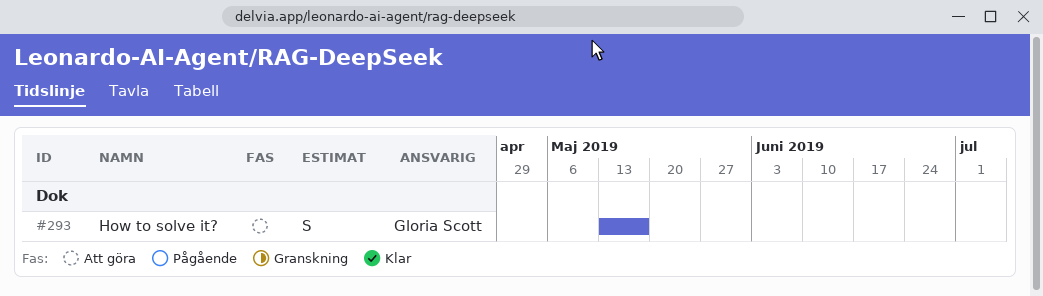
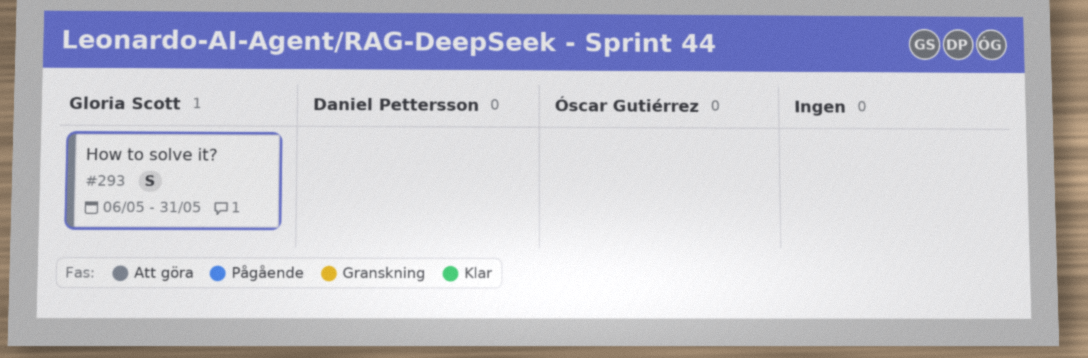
#293, start: May 13 -> May 6
#293, due: May 17 -> May 31

